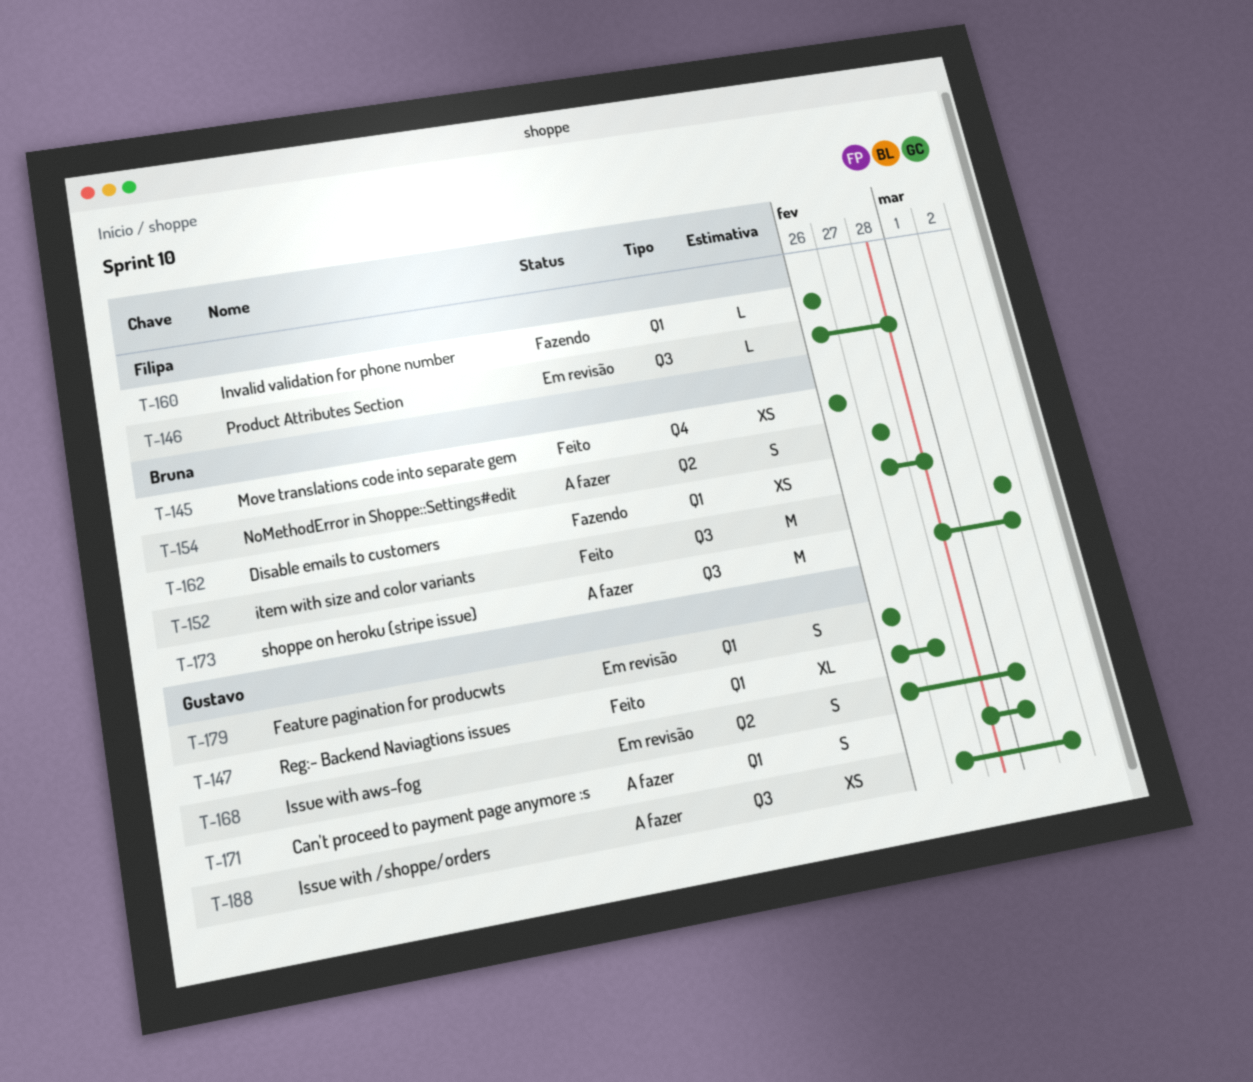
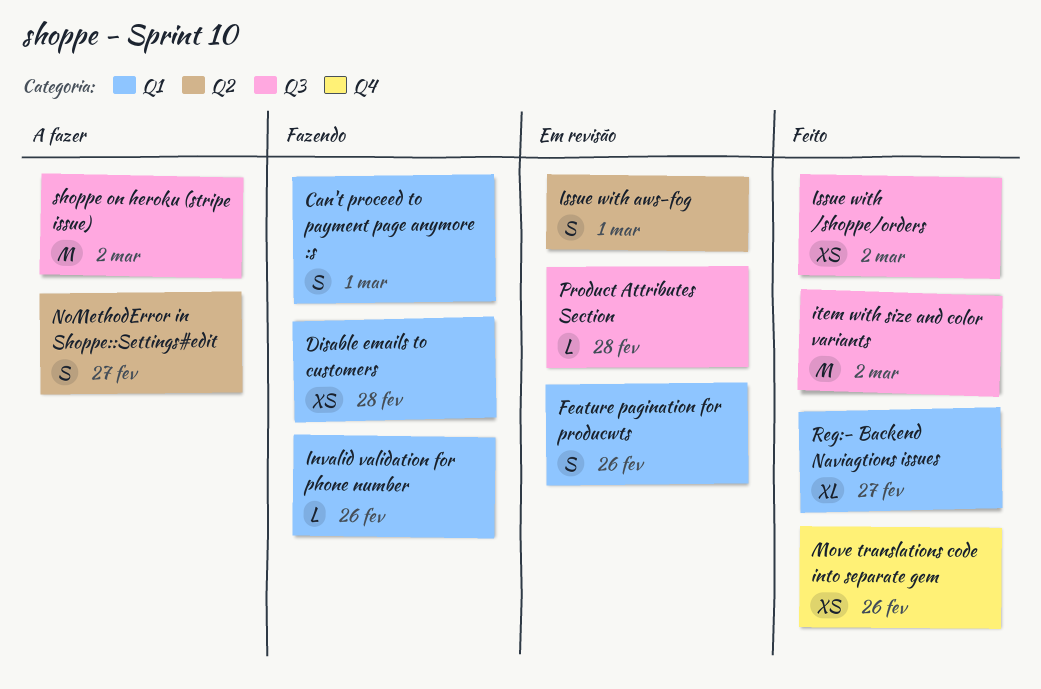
Can't proceed to payment page anymore :s, status: A fazer -> Fazendo
Issue with /shoppe/orders, status: A fazer -> Feito

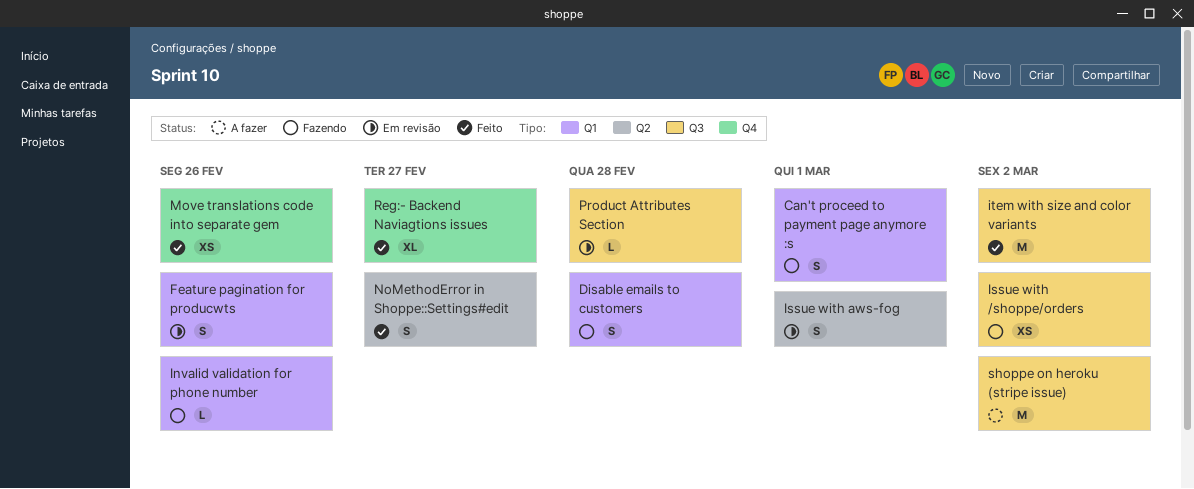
Disable emails to customers, estimate: XS -> S
Issue with /shoppe/orders, status: Feito -> Fazendo
NoMethodError in Shoppe::Settings#edit, status: A fazer -> Feito
Reg:- Backend Naviagtions issues, label: Q1 -> Q4

